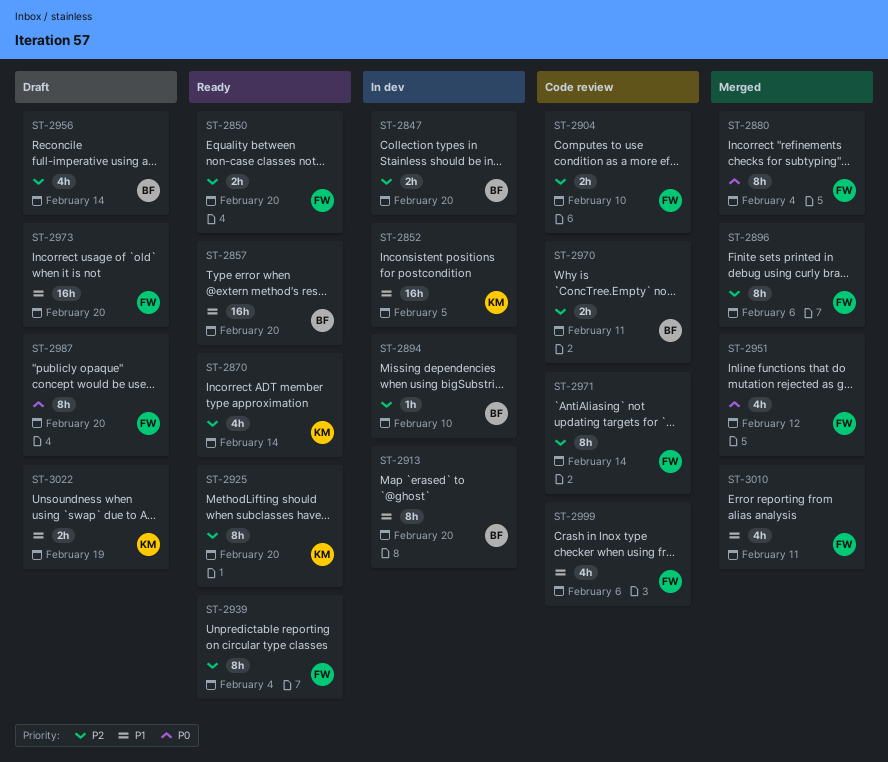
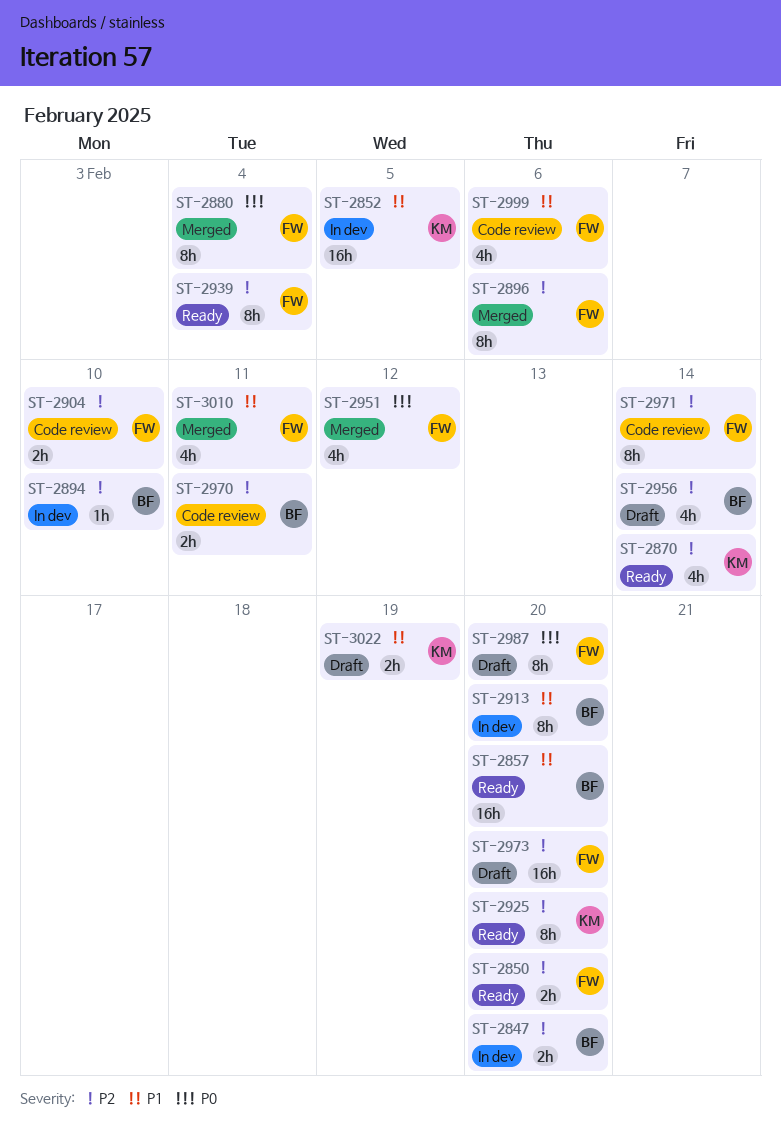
ST-2973, priority: P1 -> P2

